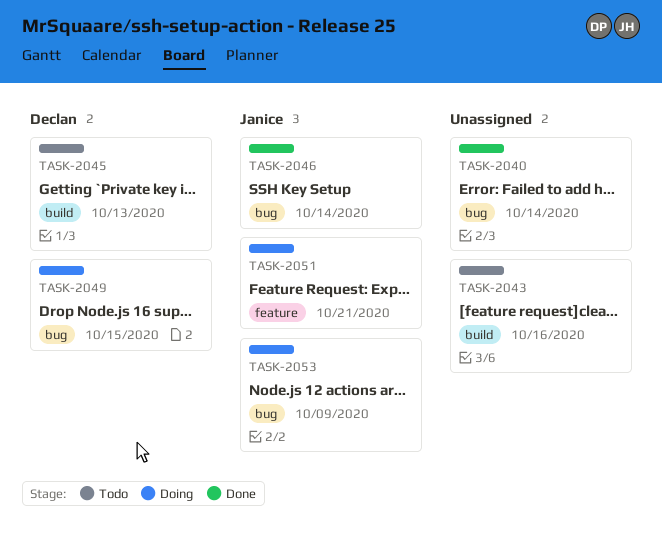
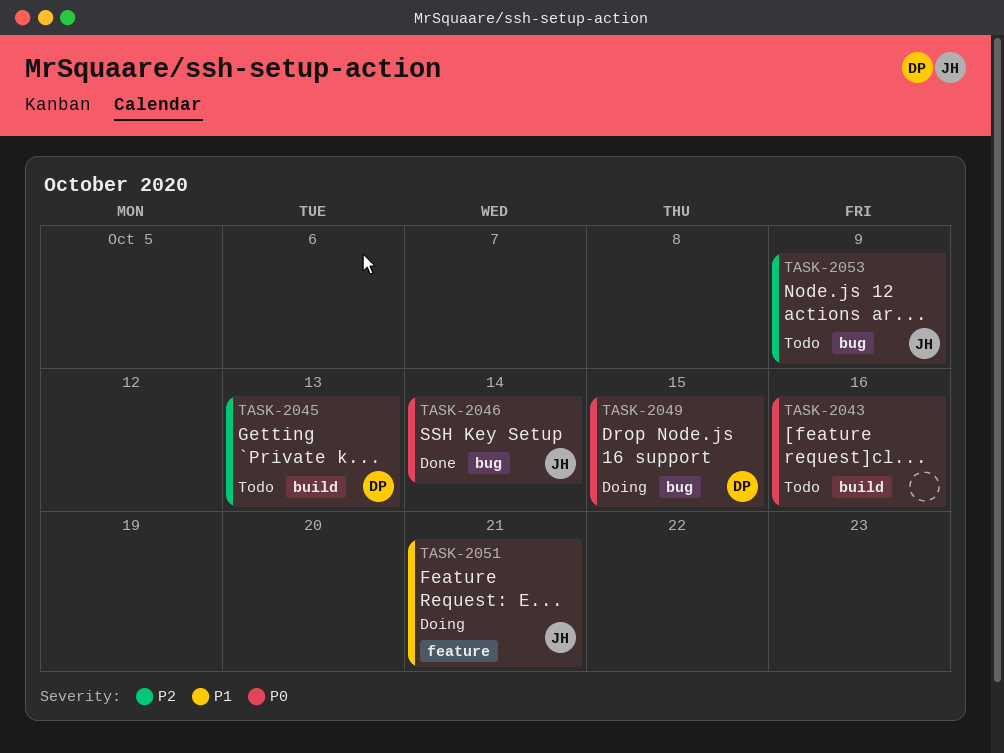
TASK-2040: present -> none
TASK-2053, status: Doing -> Todo

